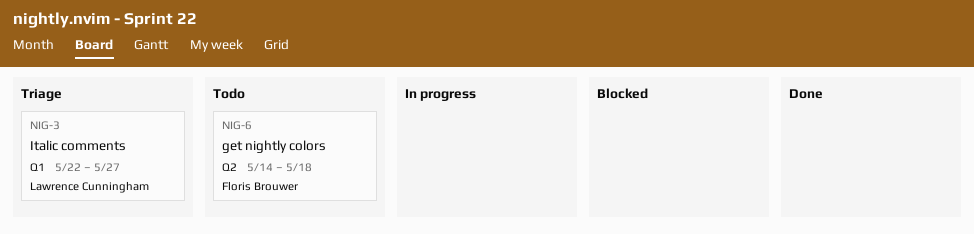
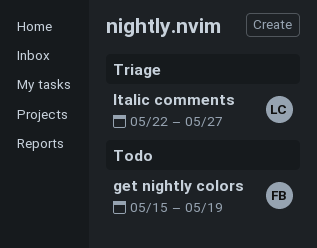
get nightly colors, start: May 14 -> May 15
get nightly colors, due: May 18 -> May 19

